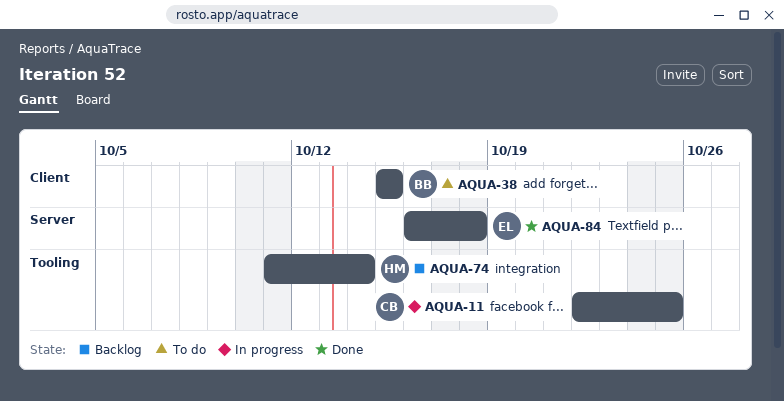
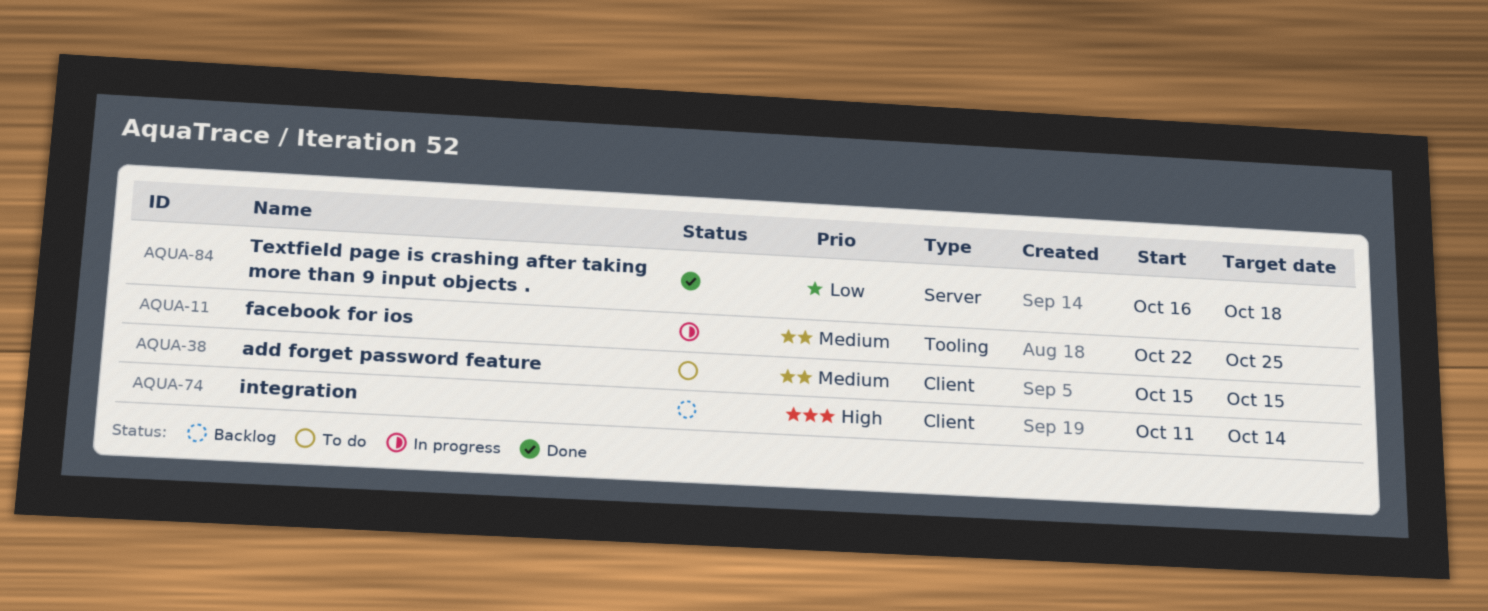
AQUA-74, label: Tooling -> Client

